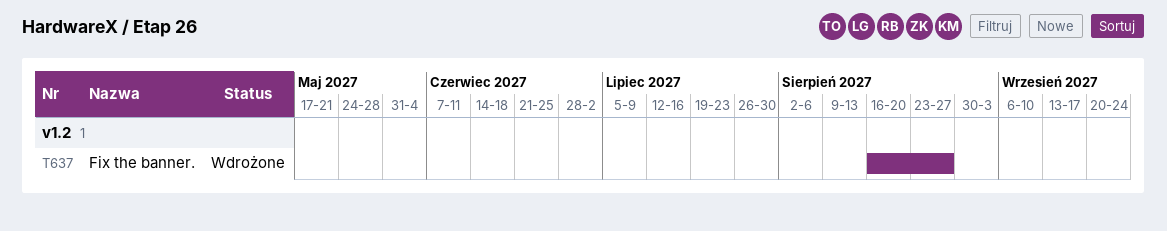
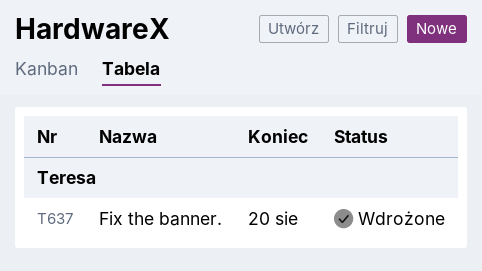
T637, due: Aug 27 -> Aug 20

